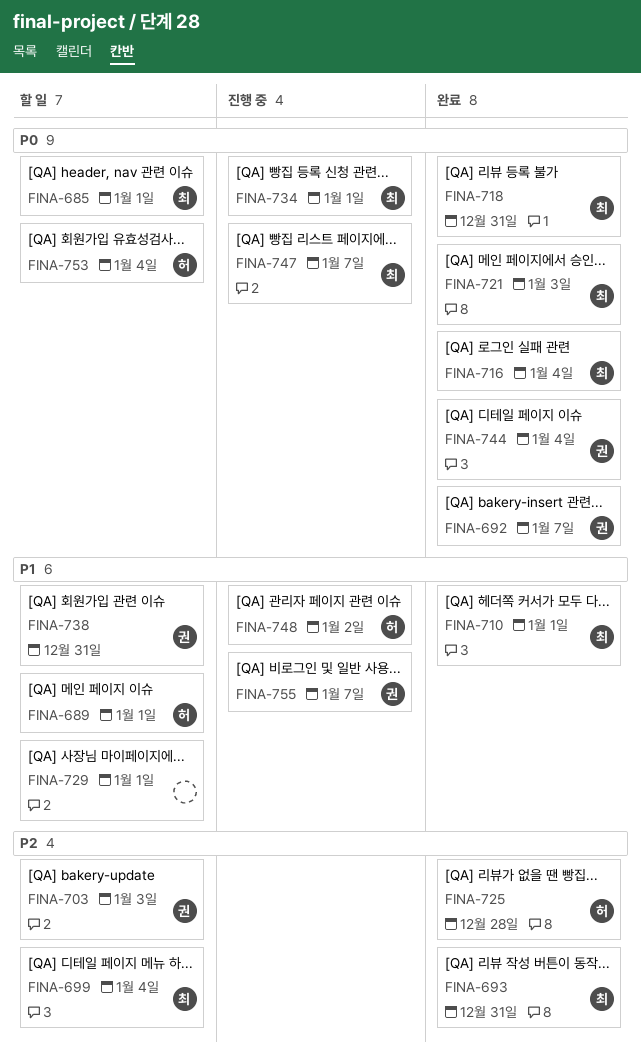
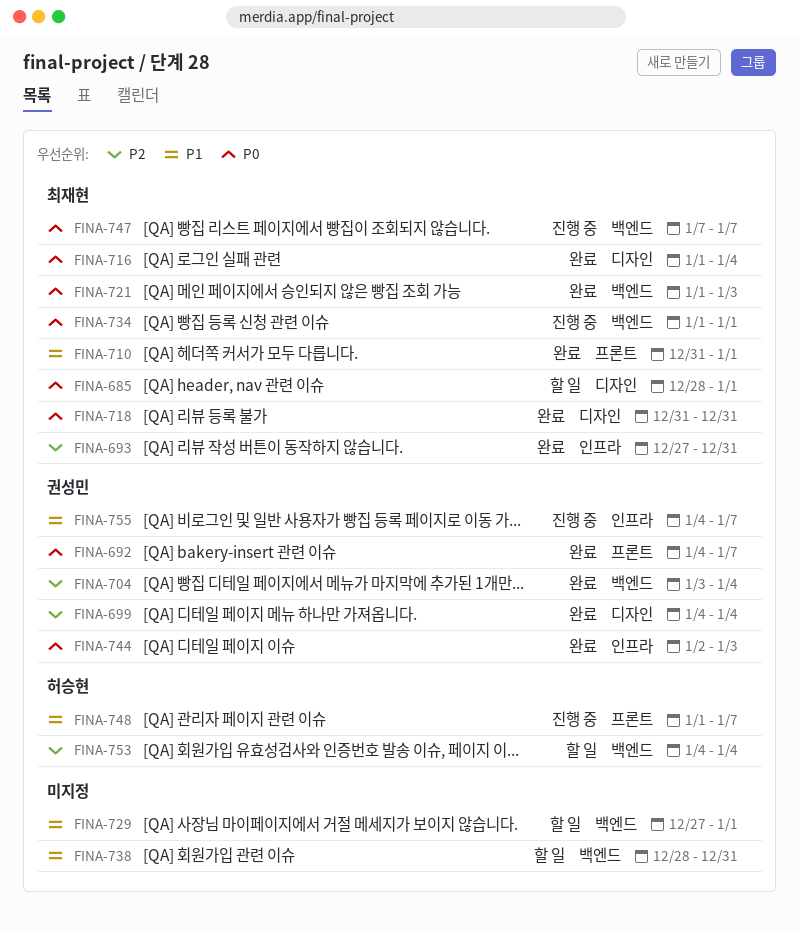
FINA-689: present -> none
FINA-699, status: 할 일 -> 완료
FINA-699, owner: 최재현 -> 권성민
FINA-703: present -> none
FINA-704: none -> present
FINA-725: present -> none
FINA-738, owner: 권성민 -> none
FINA-744, due: Jan 4 -> Jan 3
FINA-748, due: Jan 2 -> Jan 7
FINA-753, priority: P0 -> P2

